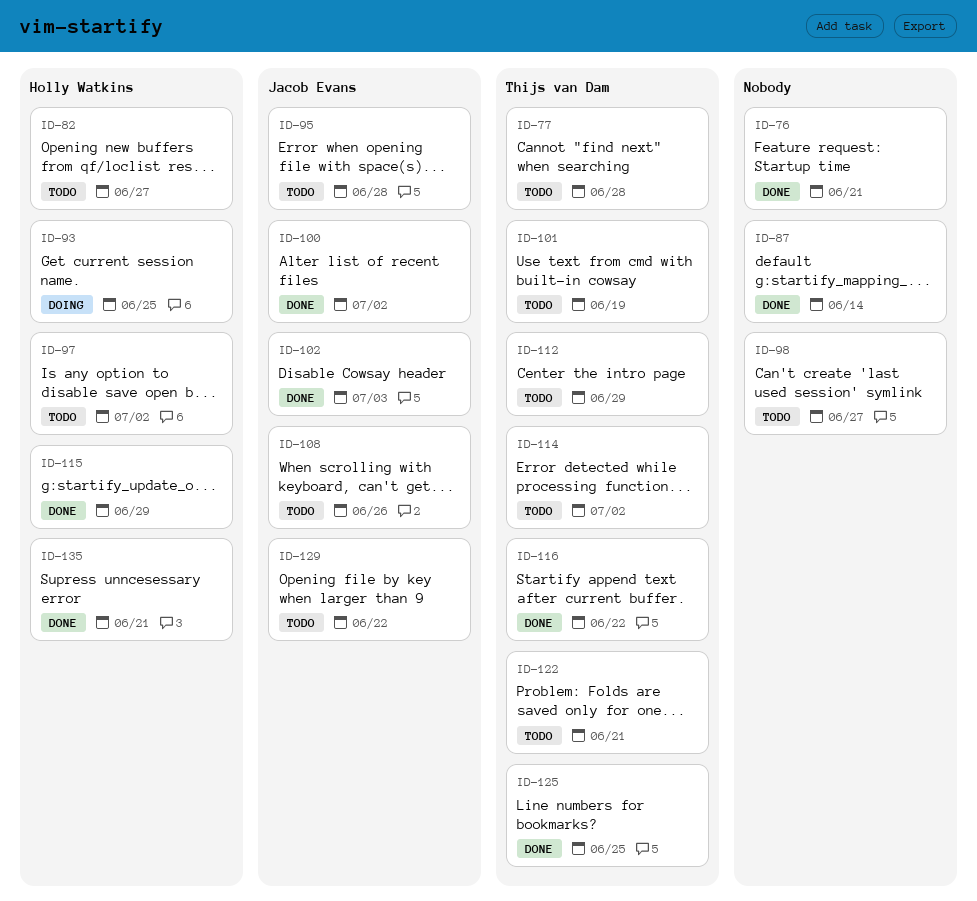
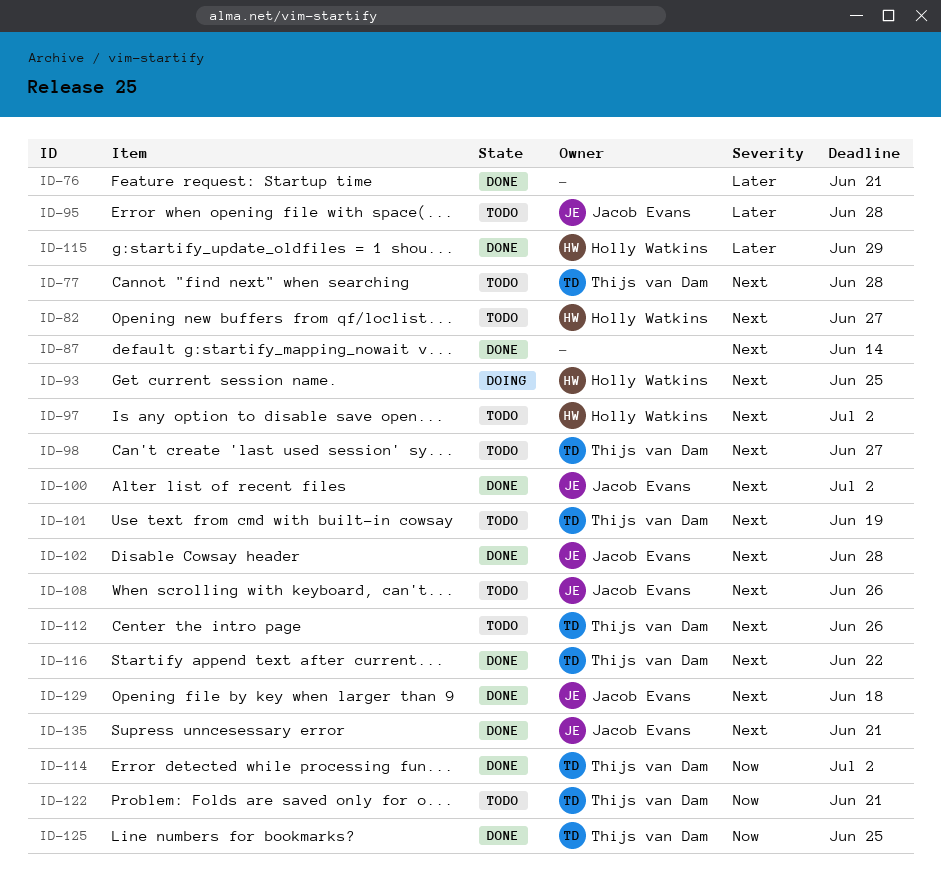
ID-98, owner: none -> Thijs van Dam
ID-102, due: Jul 3 -> Jun 28
ID-112, due: Jun 29 -> Jun 26
ID-114, status: Todo -> Done
ID-129, status: Todo -> Done
ID-129, due: Jun 22 -> Jun 18
ID-135, owner: Holly Watkins -> Jacob Evans

